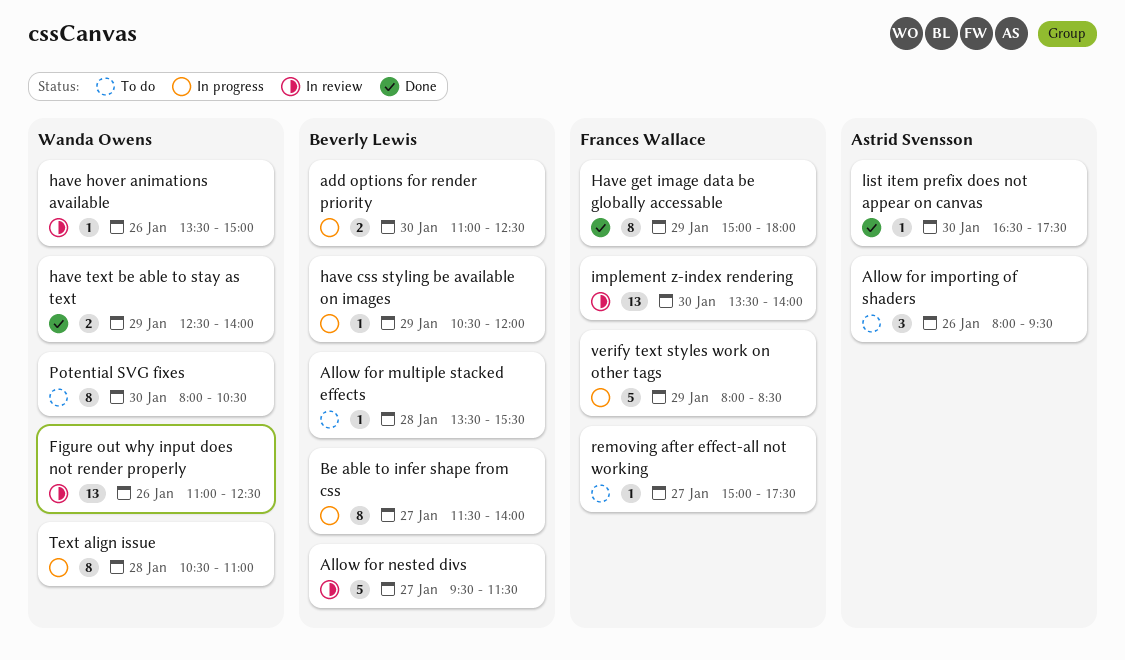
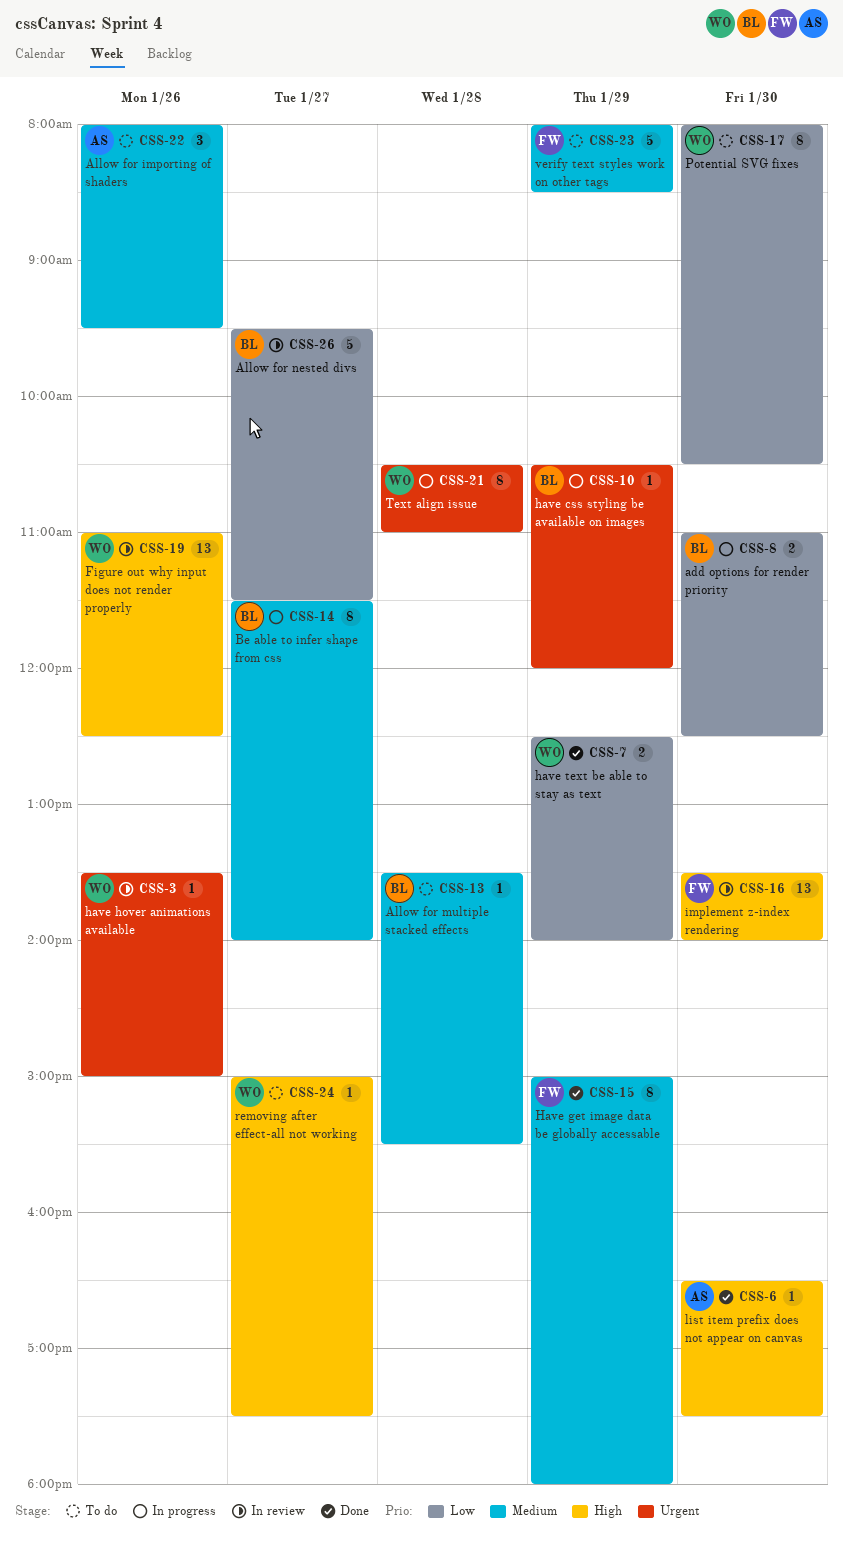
removing after effect-all not working, owner: Frances Wallace -> Wanda Owens
verify text styles work on other tags, status: In progress -> To do

